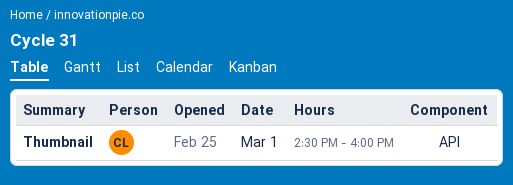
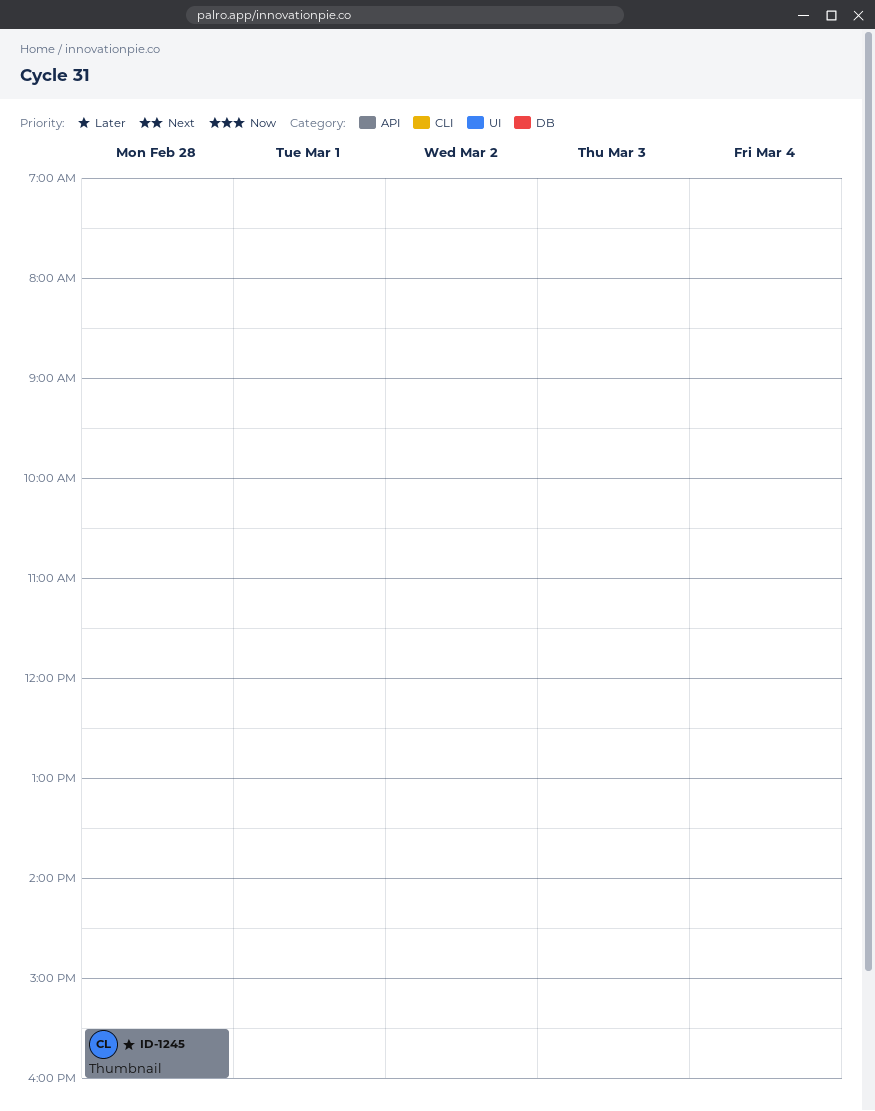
Thumbnail, day: Mar 1 -> Feb 28
Thumbnail, begins: 14:30 -> 15:30

